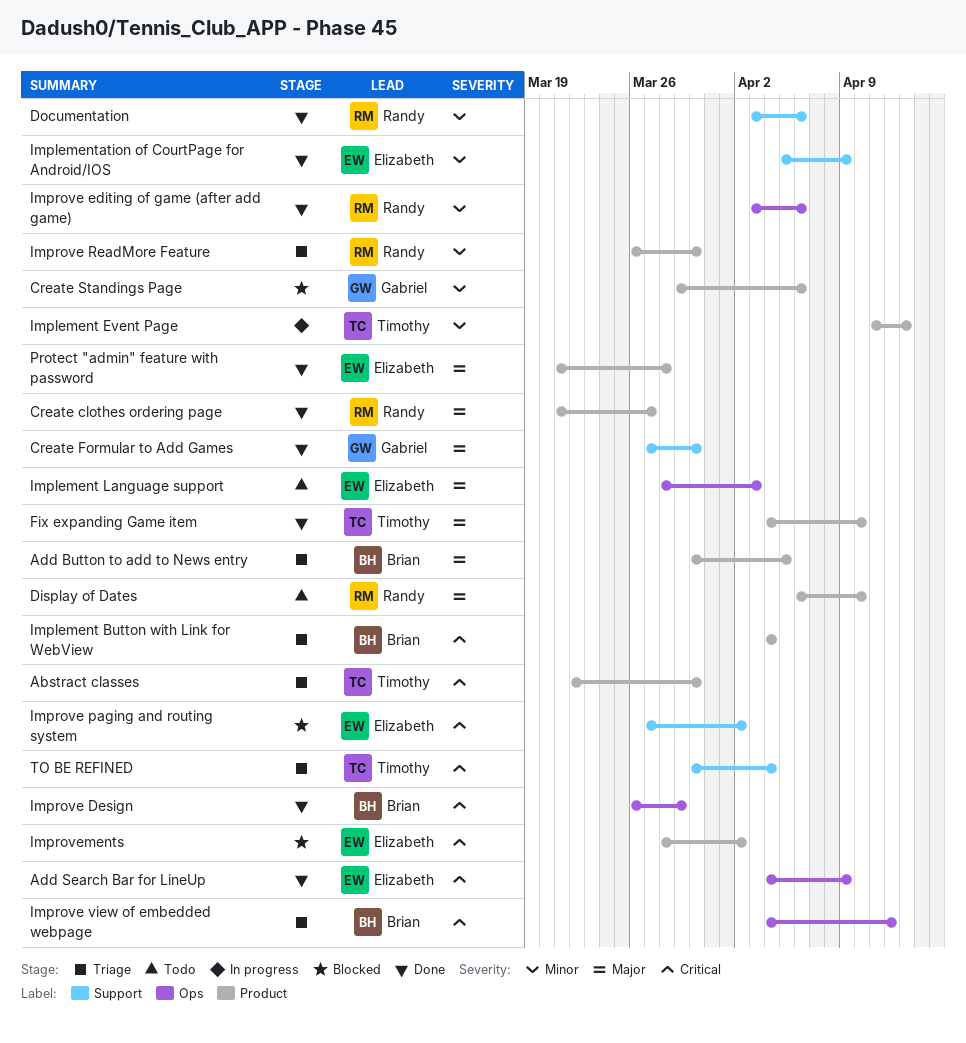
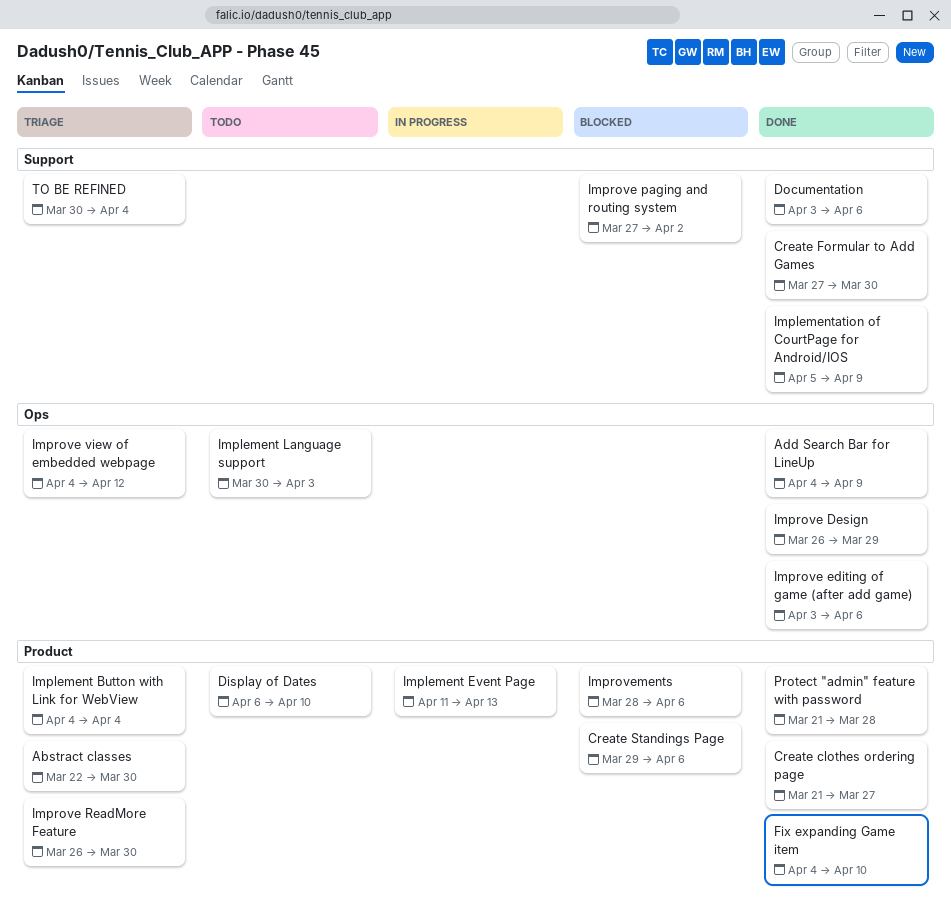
Add Button to add to News entry: present -> none
Implement Language support, start: Mar 28 -> Mar 30
Improvements, due: Apr 2 -> Apr 6

